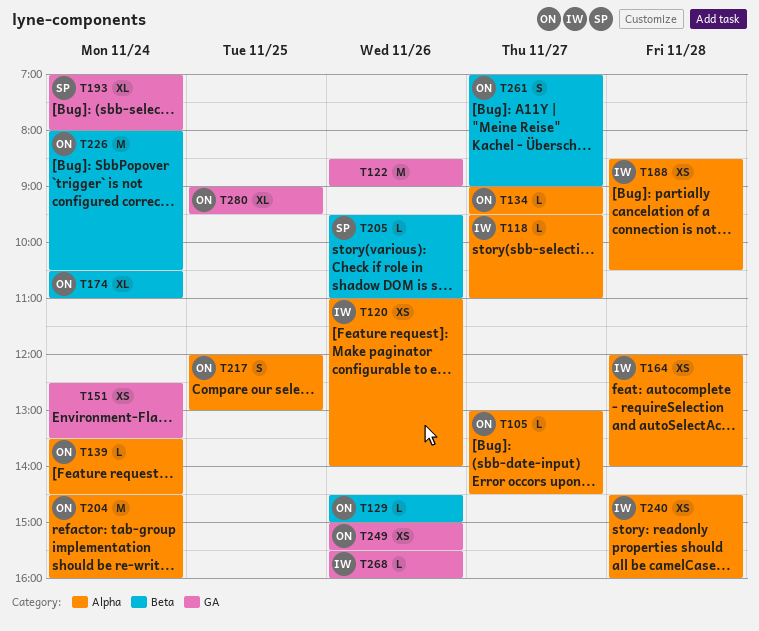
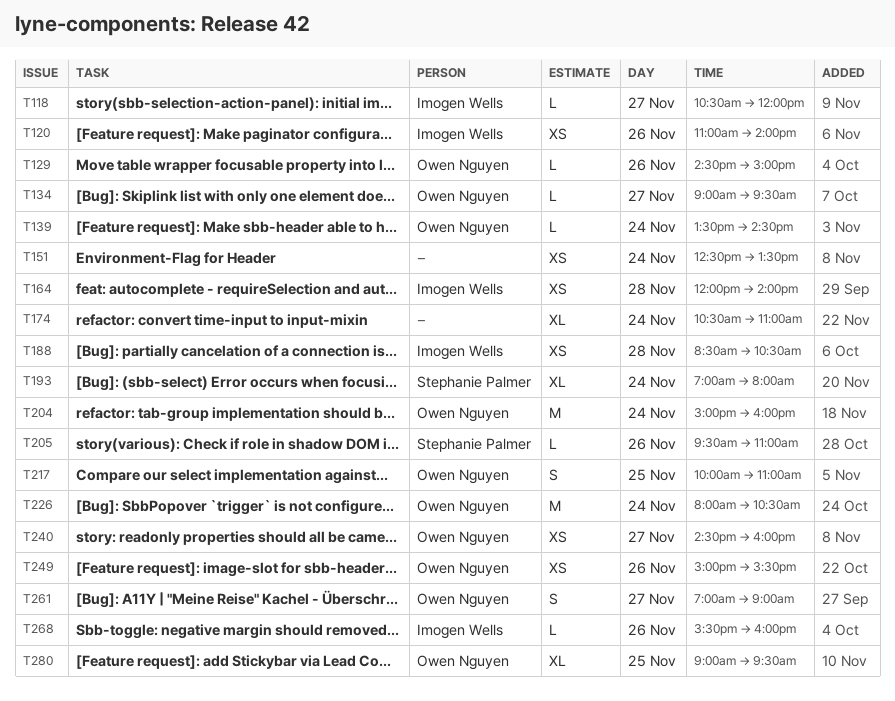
T105: present -> none
T118, begins: 09:30 -> 10:30
T118, ends: 11:00 -> 12:00
T122: present -> none
T174, owner: Owen Nguyen -> none
T204, begins: 14:30 -> 15:00
T217, begins: 12:00 -> 10:00
T217, ends: 13:00 -> 11:00
T240, owner: Imogen Wells -> Owen Nguyen
T240, day: Nov 28 -> Nov 27

